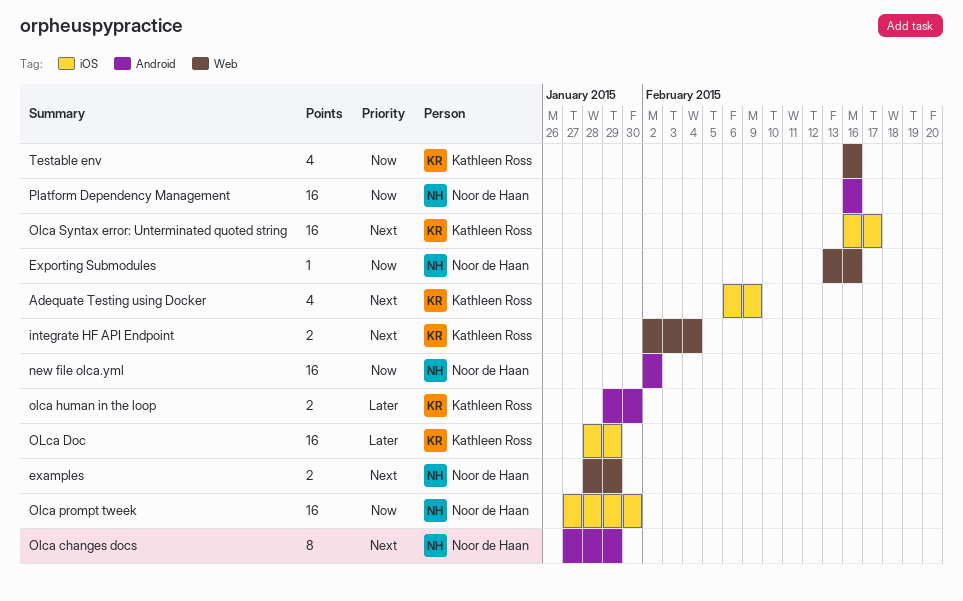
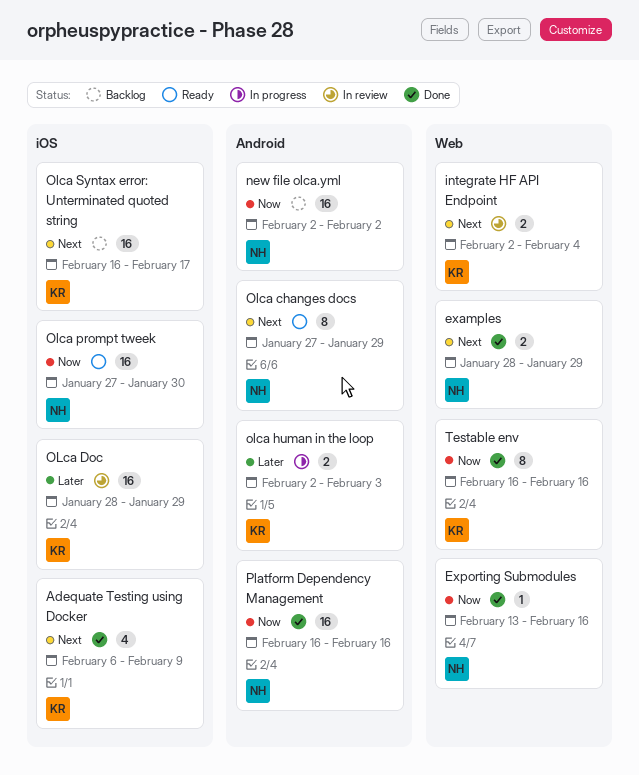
olca human in the loop, start: Jan 29 -> Feb 2
olca human in the loop, due: Jan 30 -> Feb 3
Testable env, estimate: 4 -> 8

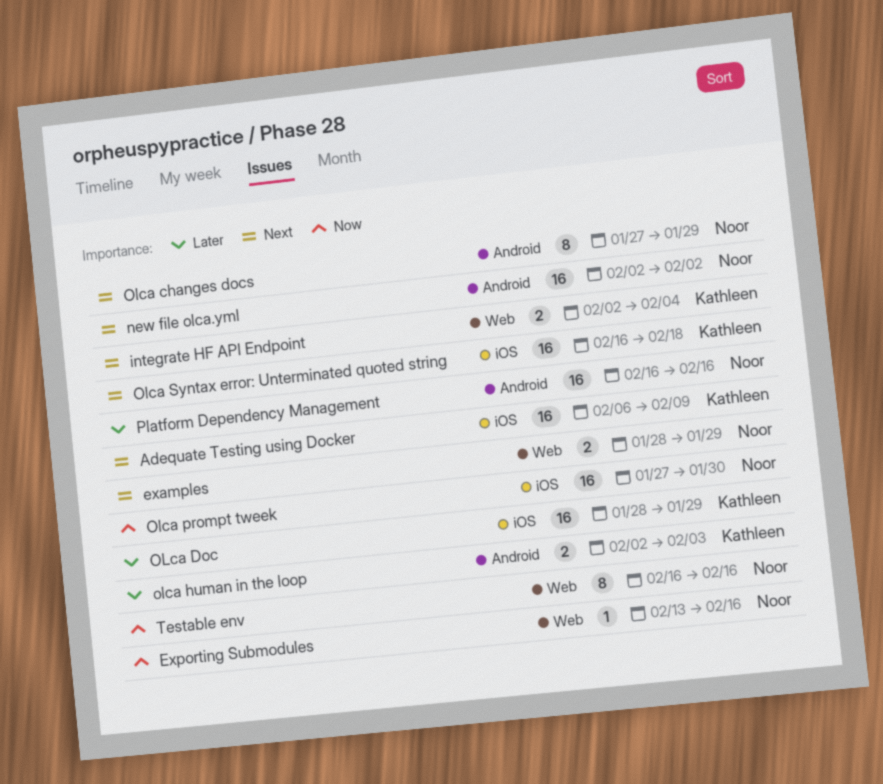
Adequate Testing using Docker, estimate: 4 -> 16
new file olca.yml, priority: Now -> Next
Olca Syntax error: Unterminated quoted string, due: Feb 17 -> Feb 18
Platform Dependency Management, priority: Now -> Later
Testable env, owner: Kathleen -> Noor

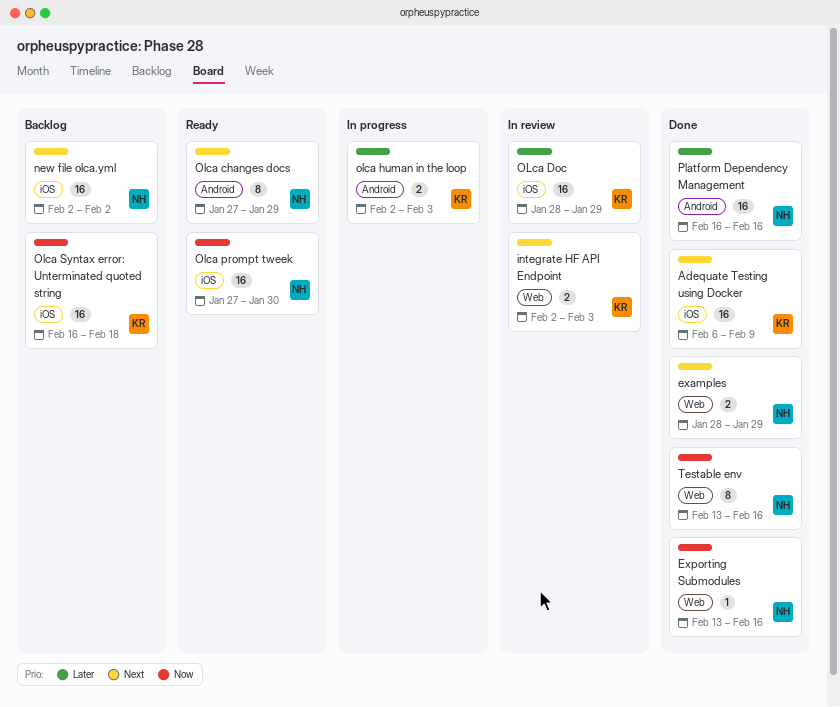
integrate HF API Endpoint, due: Feb 4 -> Feb 3
new file olca.yml, label: Android -> iOS
Olca Syntax error: Unterminated quoted string, priority: Next -> Now
Testable env, start: Feb 16 -> Feb 13

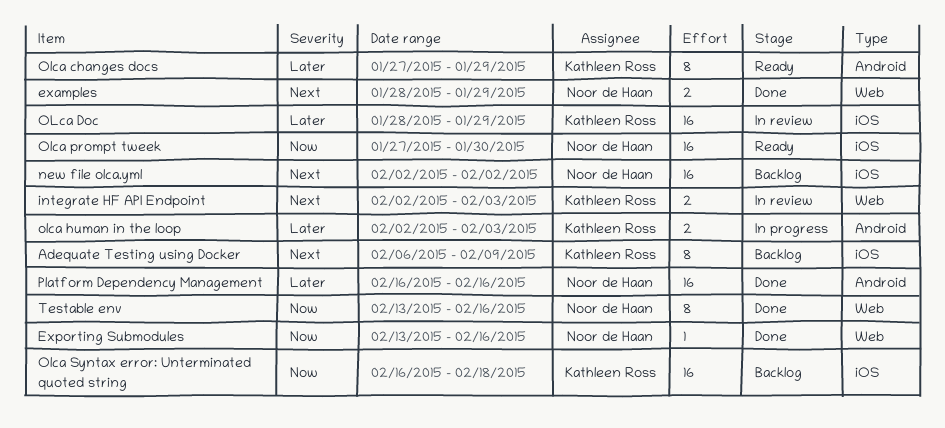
Adequate Testing using Docker, status: Done -> Backlog
Adequate Testing using Docker, estimate: 16 -> 8
Olca changes docs, owner: Noor de Haan -> Kathleen Ross
Olca changes docs, priority: Next -> Later

